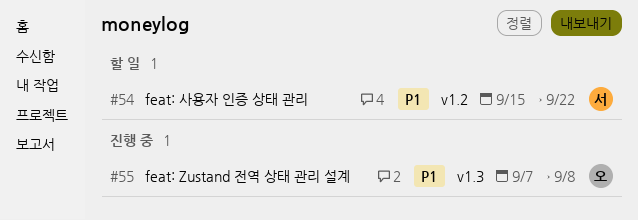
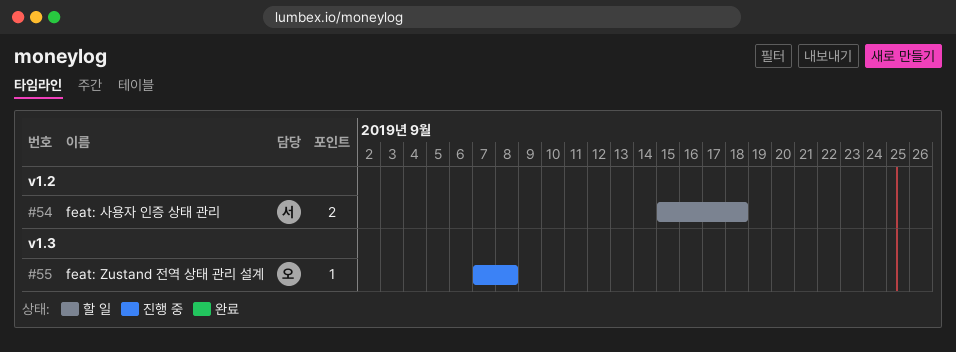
#54, due: Sep 22 -> Sep 18

